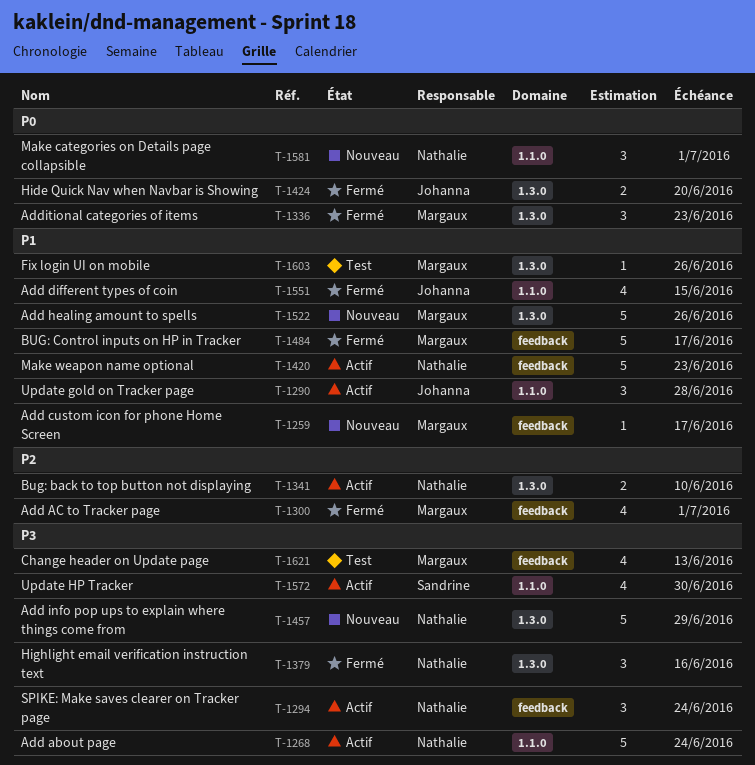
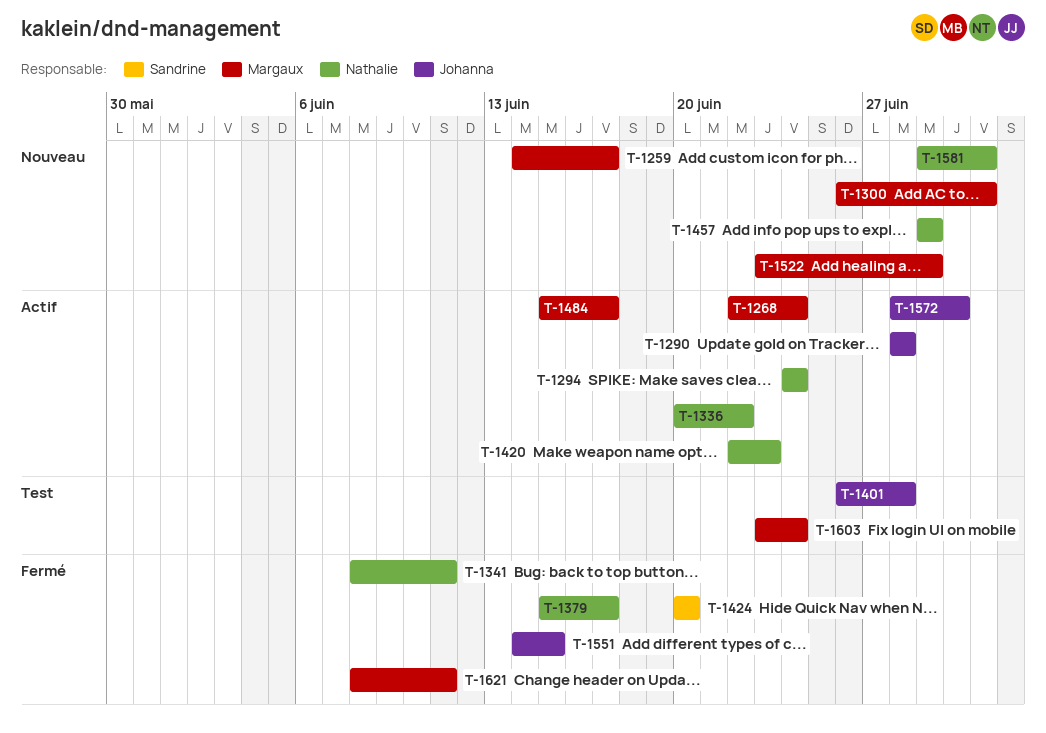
T-1268, owner: Nathalie -> Margaux
T-1300, status: Fermé -> Nouveau
T-1336, status: Fermé -> Actif
T-1336, owner: Margaux -> Nathalie
T-1336, due: Jun 23 -> Jun 22
T-1341, status: Actif -> Fermé
T-1341, due: Jun 10 -> Jun 11
T-1379, due: Jun 16 -> Jun 17
T-1401: none -> present
T-1424, owner: Johanna -> Sandrine
T-1484, status: Fermé -> Actif
T-1522, due: Jun 26 -> Jun 29
T-1572, owner: Sandrine -> Johanna
T-1603, due: Jun 26 -> Jun 24
T-1621, status: Test -> Fermé
T-1621, due: Jun 13 -> Jun 11

